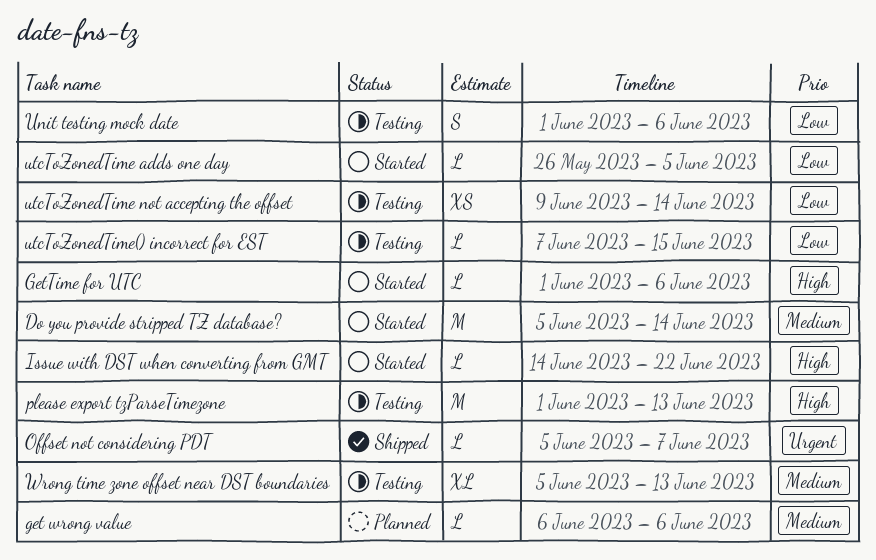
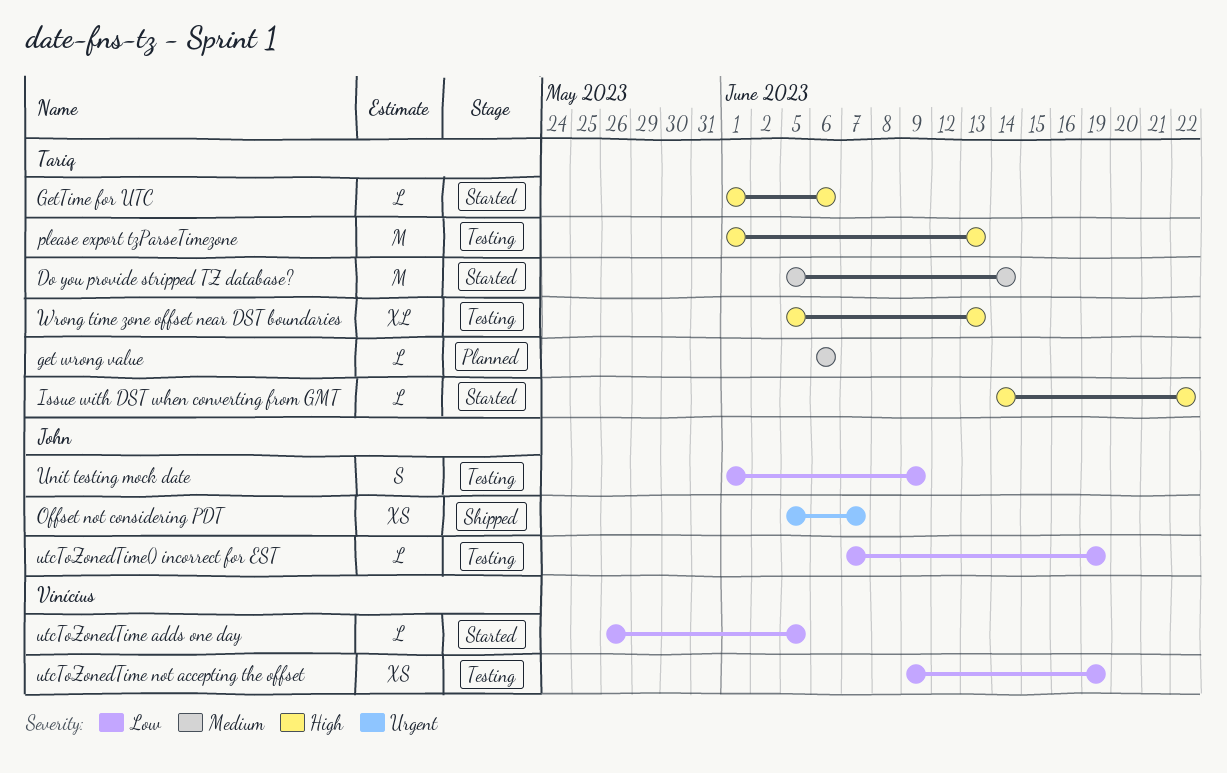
Offset not considering PDT, estimate: L -> XS
Unit testing mock date, due: Jun 6 -> Jun 9
utcToZonedTime not accepting the offset, due: Jun 14 -> Jun 19
utcToZonedTime() incorrect for EST, due: Jun 15 -> Jun 19
Wrong time zone offset near DST boundaries, priority: Medium -> High

